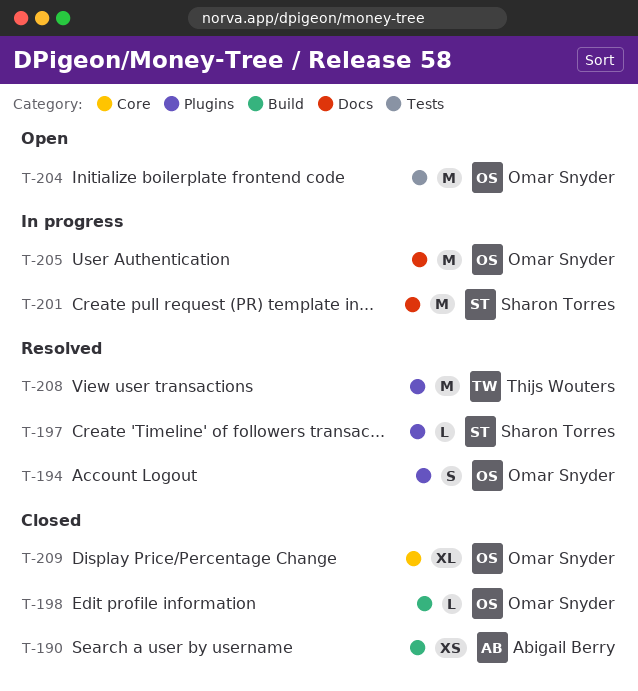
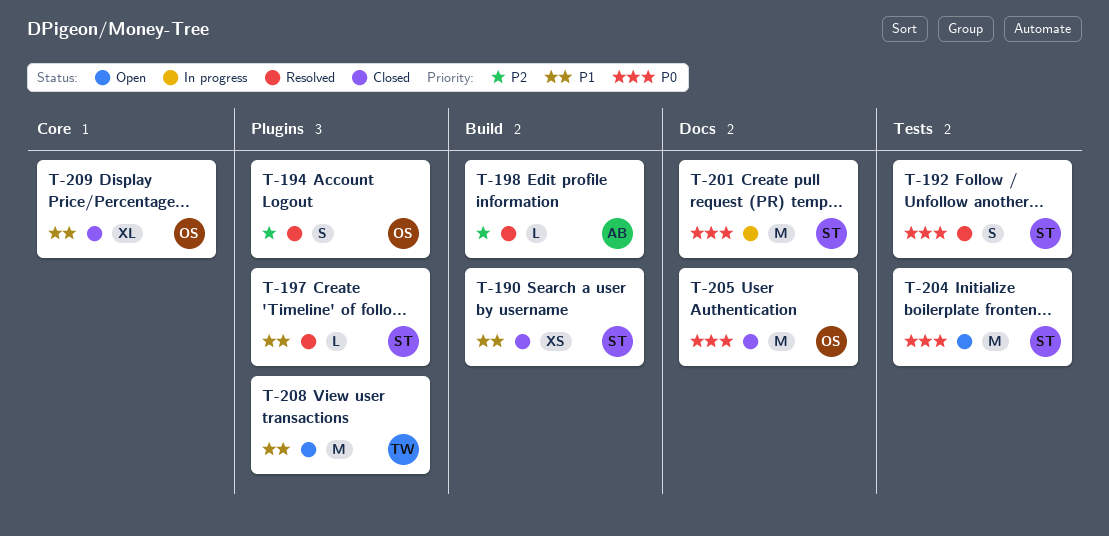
T-190, owner: Abigail Berry -> Sharon Torres
T-192: none -> present
T-198, status: Closed -> Resolved
T-198, owner: Omar Snyder -> Abigail Berry
T-204, owner: Omar Snyder -> Sharon Torres
T-205, status: In progress -> Closed
T-208, status: Resolved -> Open

